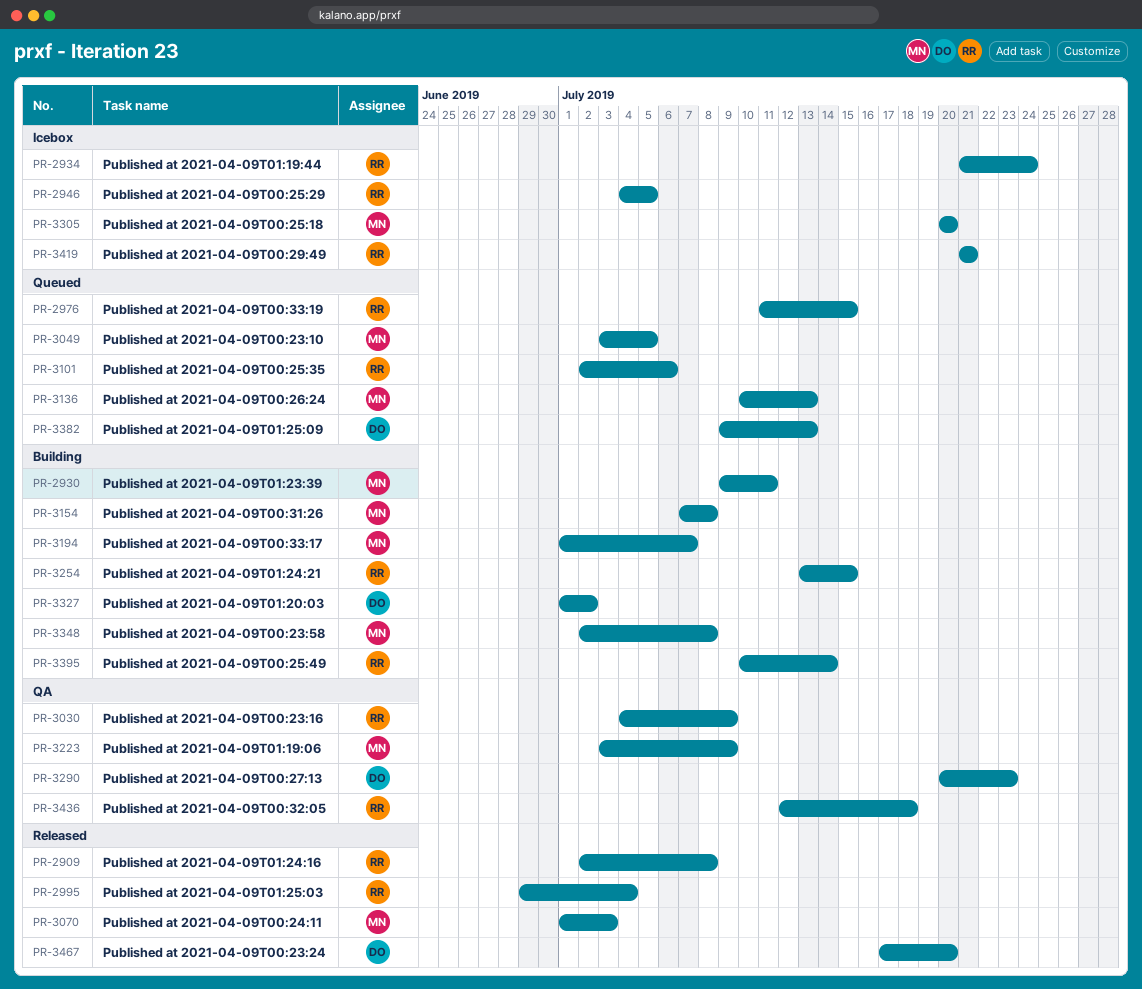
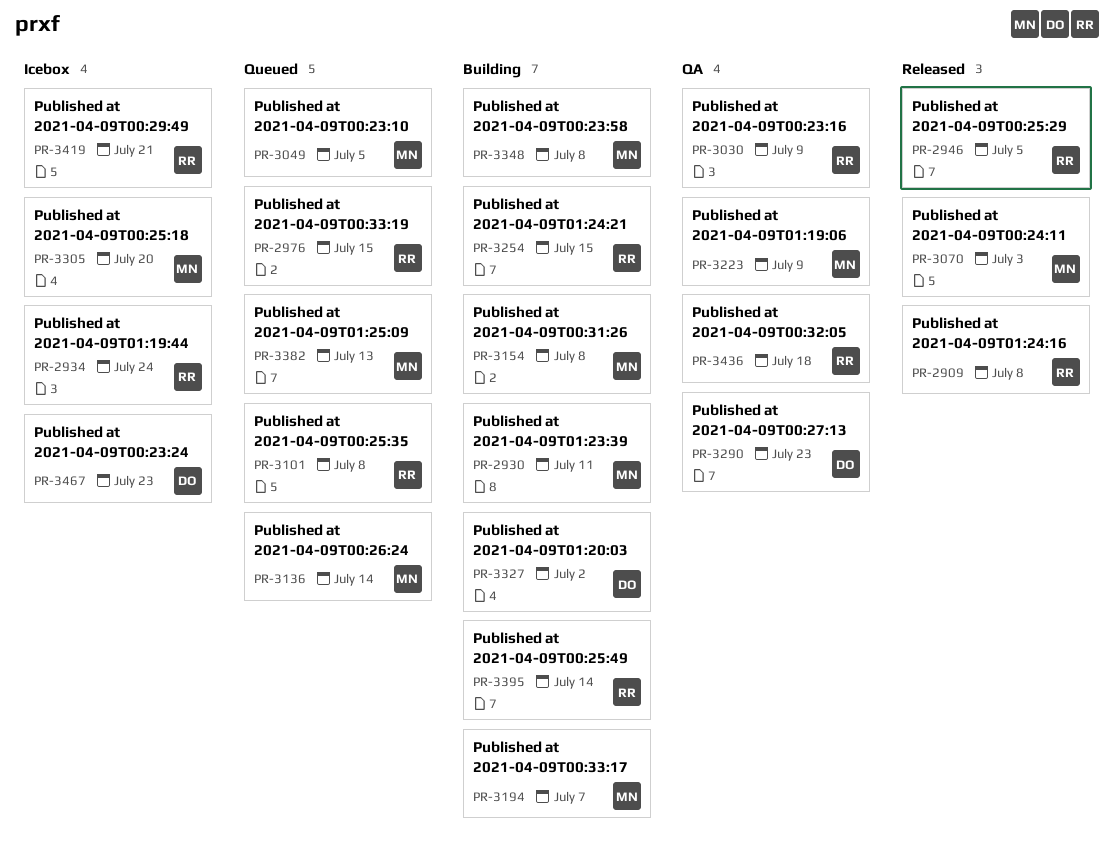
PR-2946, status: Icebox -> Released
PR-2995: present -> none
PR-3101, due: Jul 6 -> Jul 8
PR-3136, due: Jul 13 -> Jul 14
PR-3382, owner: DO -> MN
PR-3467, status: Released -> Icebox
PR-3467, due: Jul 20 -> Jul 23

